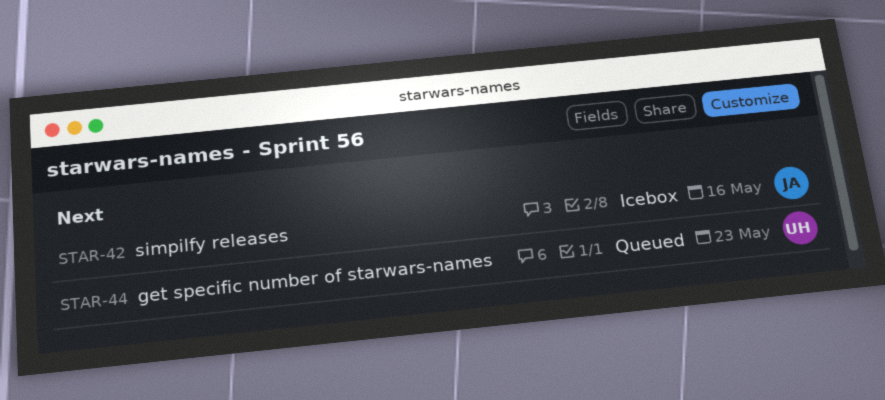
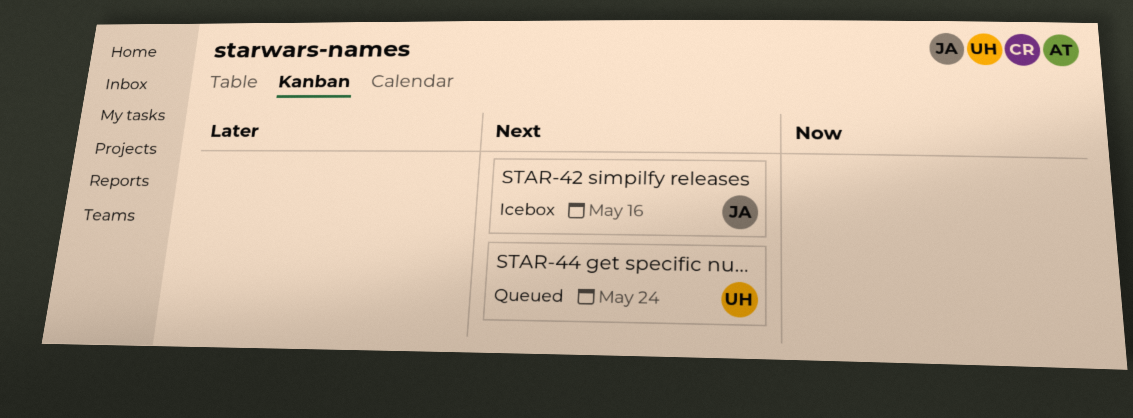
STAR-44, due: May 23 -> May 24

